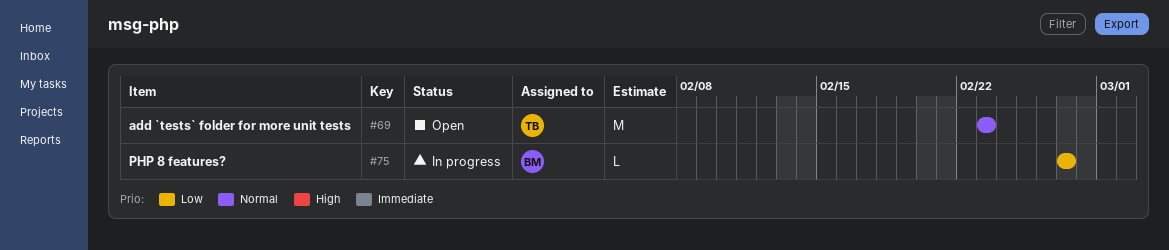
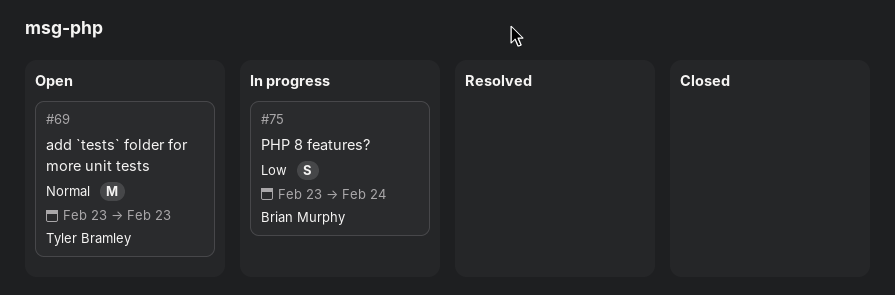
#75, estimate: L -> S
#75, start: Feb 27 -> Feb 23
#75, due: Feb 27 -> Feb 24

